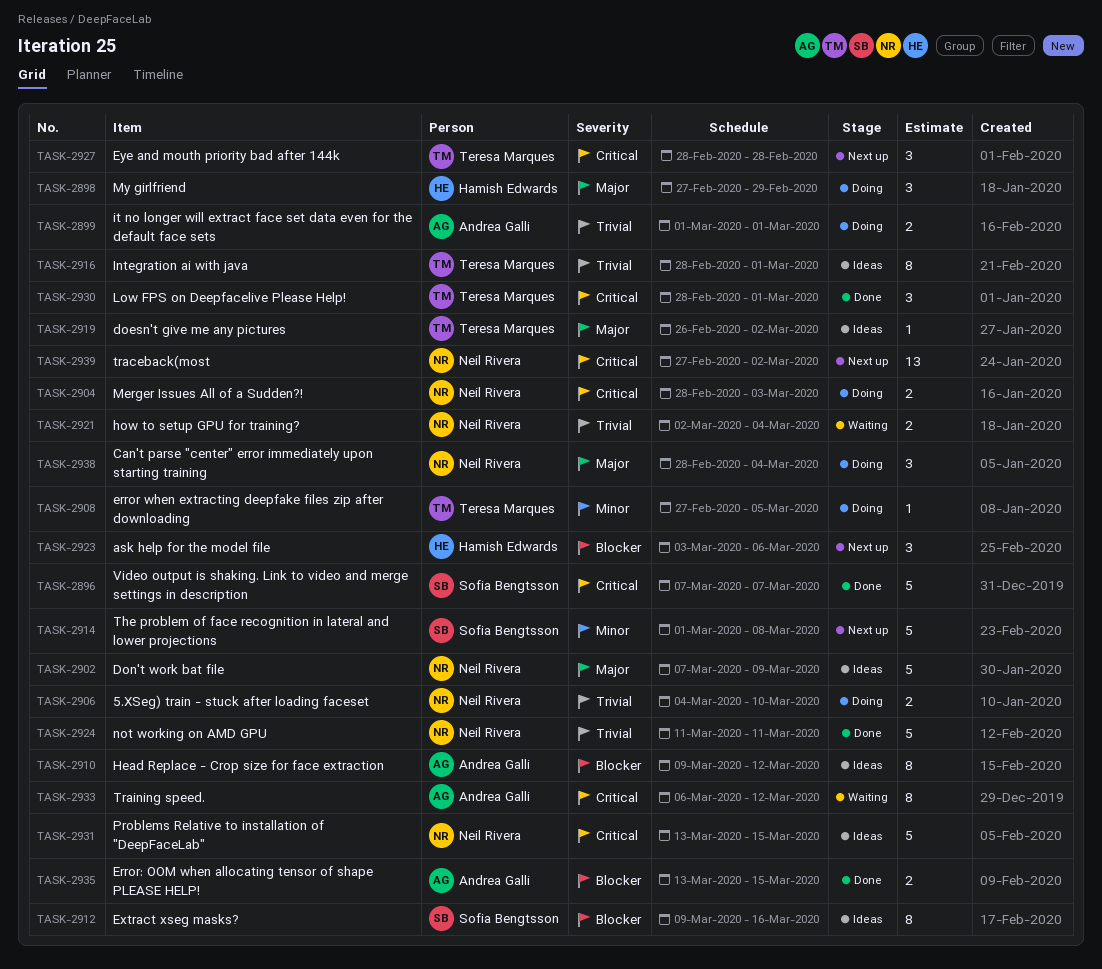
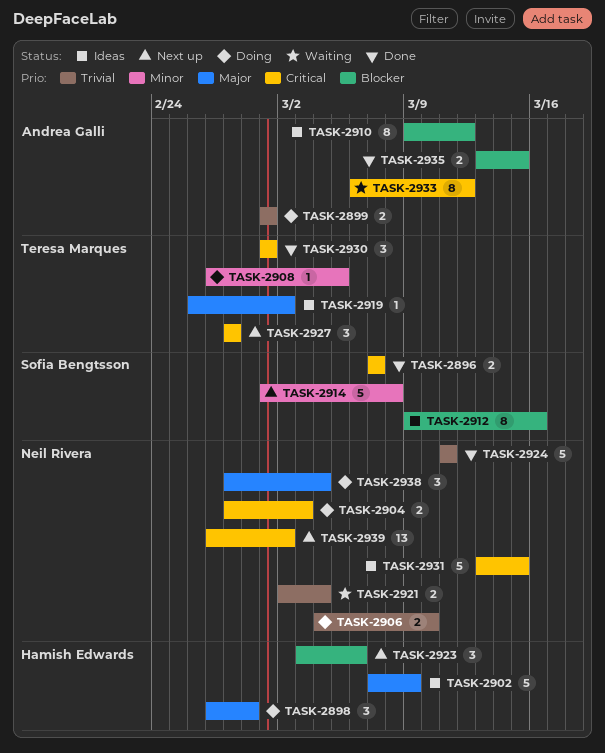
TASK-2896, estimate: 5 -> 2
TASK-2902, owner: Neil Rivera -> Hamish Edwards
TASK-2916: present -> none
TASK-2930, start: Feb 28 -> Mar 1

